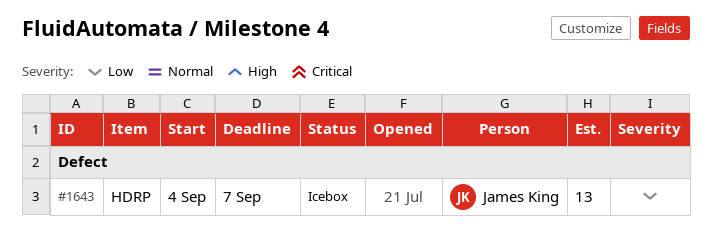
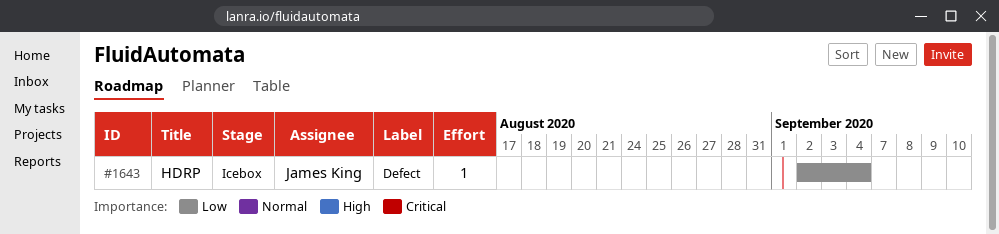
#1643, estimate: 13 -> 1
#1643, start: Sep 4 -> Sep 2
#1643, due: Sep 7 -> Sep 4

